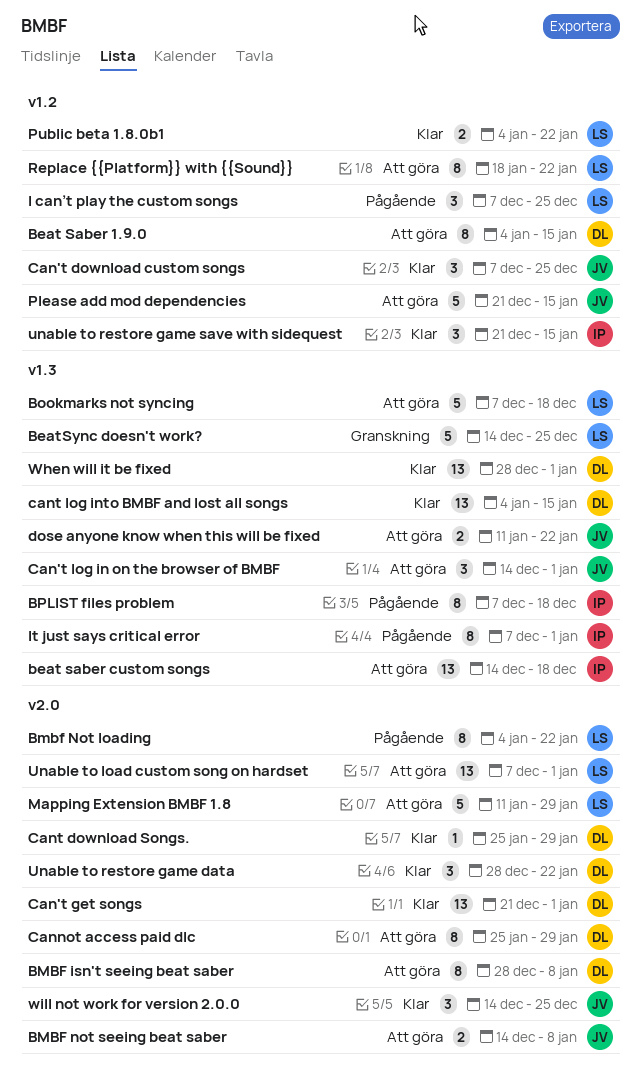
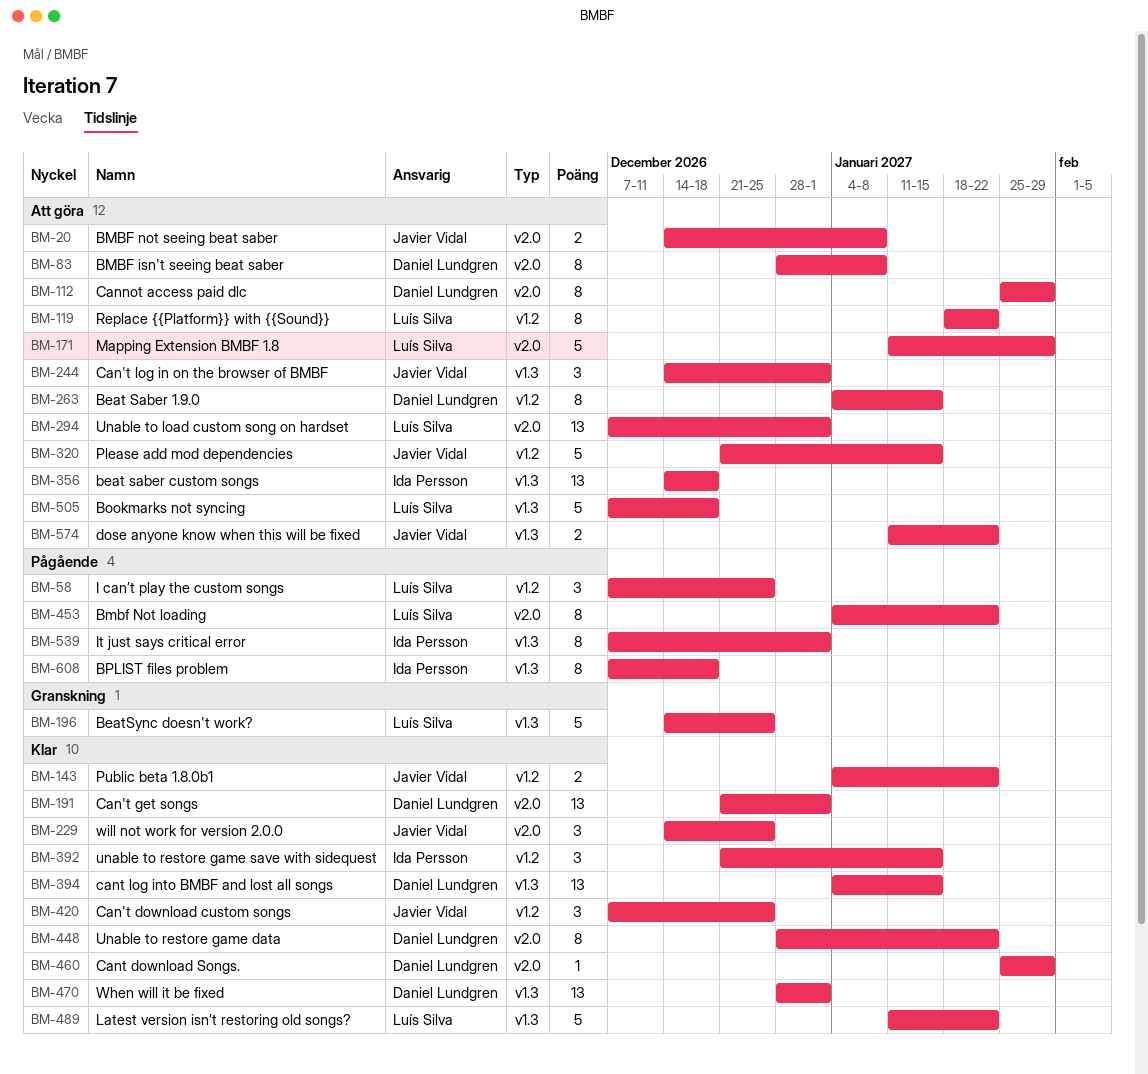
Latest version isn’t restoring old songs?: none -> present
Public beta 1.8.0b1, owner: Luís Silva -> Javier Vidal
Unable to restore game data, estimate: 3 -> 8

